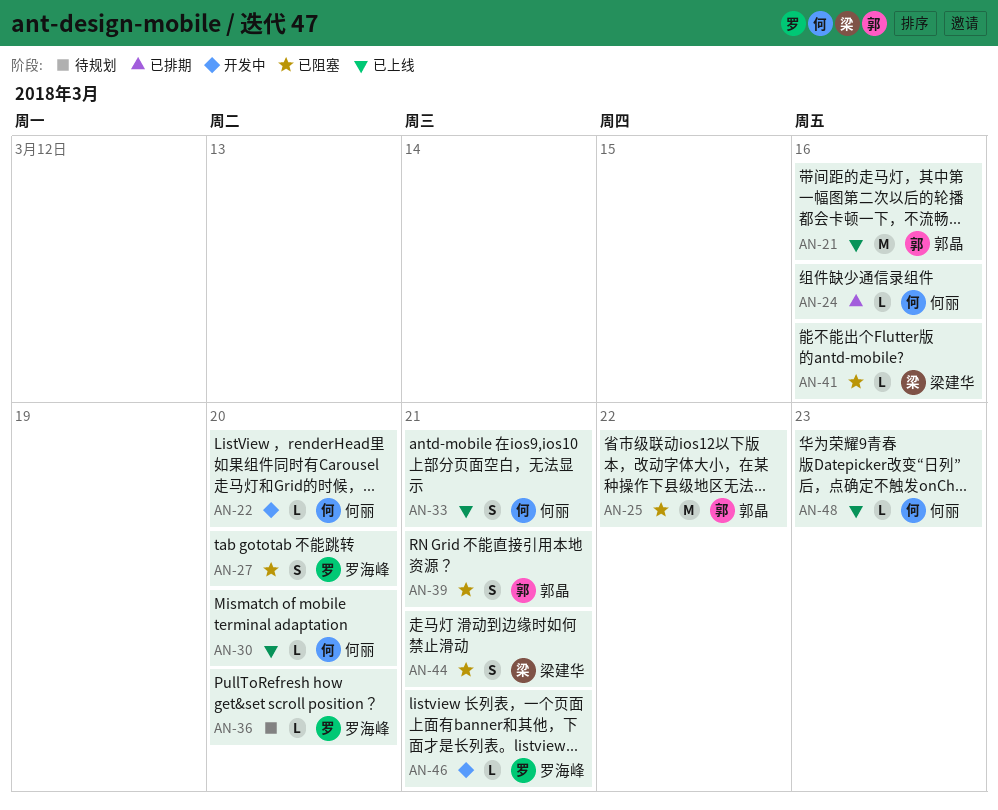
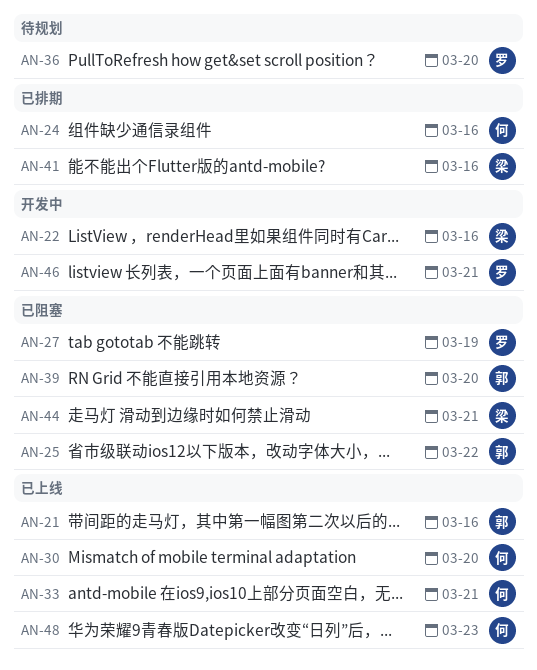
AN-22, owner: 何丽 -> 梁建华
AN-22, due: Mar 20 -> Mar 16
AN-27, due: Mar 20 -> Mar 19
AN-39, due: Mar 21 -> Mar 20
AN-41, status: 已阻塞 -> 已排期

